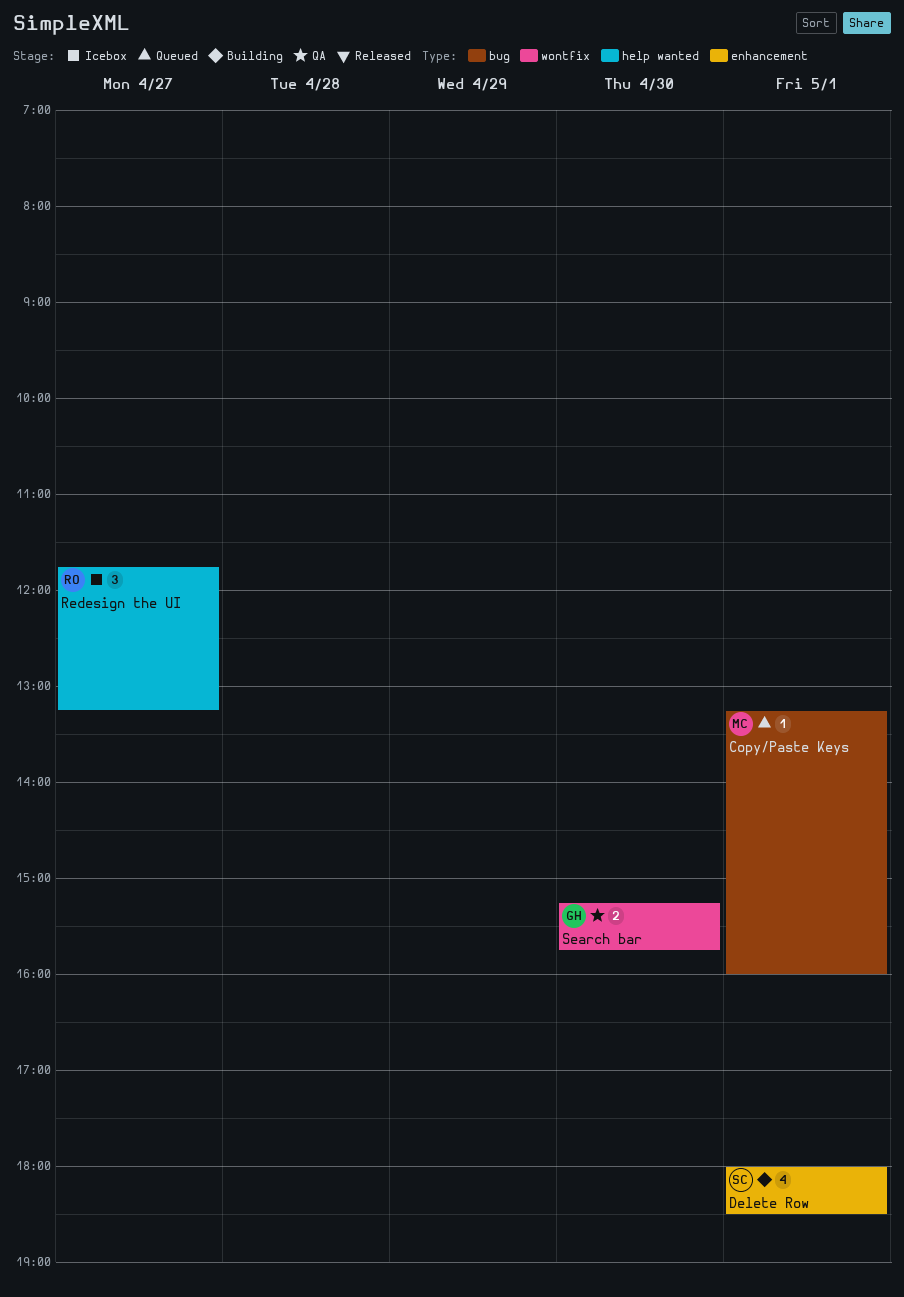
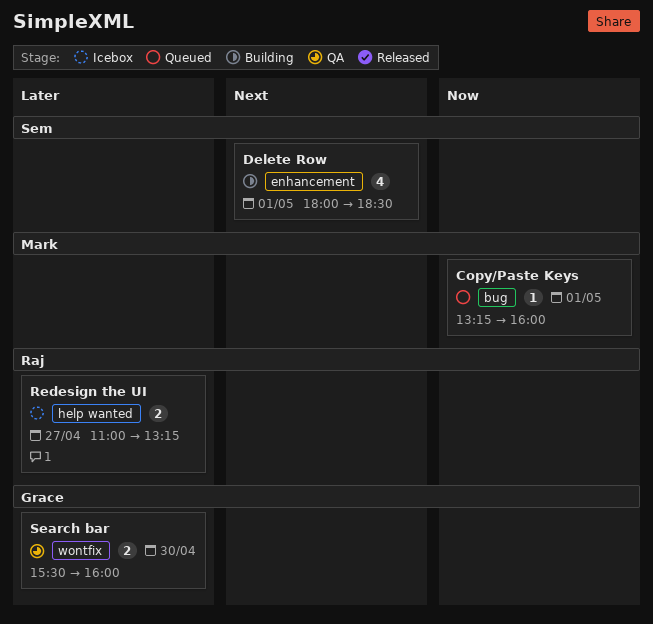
Redesign the UI, estimate: 3 -> 2
Redesign the UI, begins: 11:45 -> 11:00
Search bar, begins: 15:15 -> 15:30
Search bar, ends: 15:45 -> 16:00

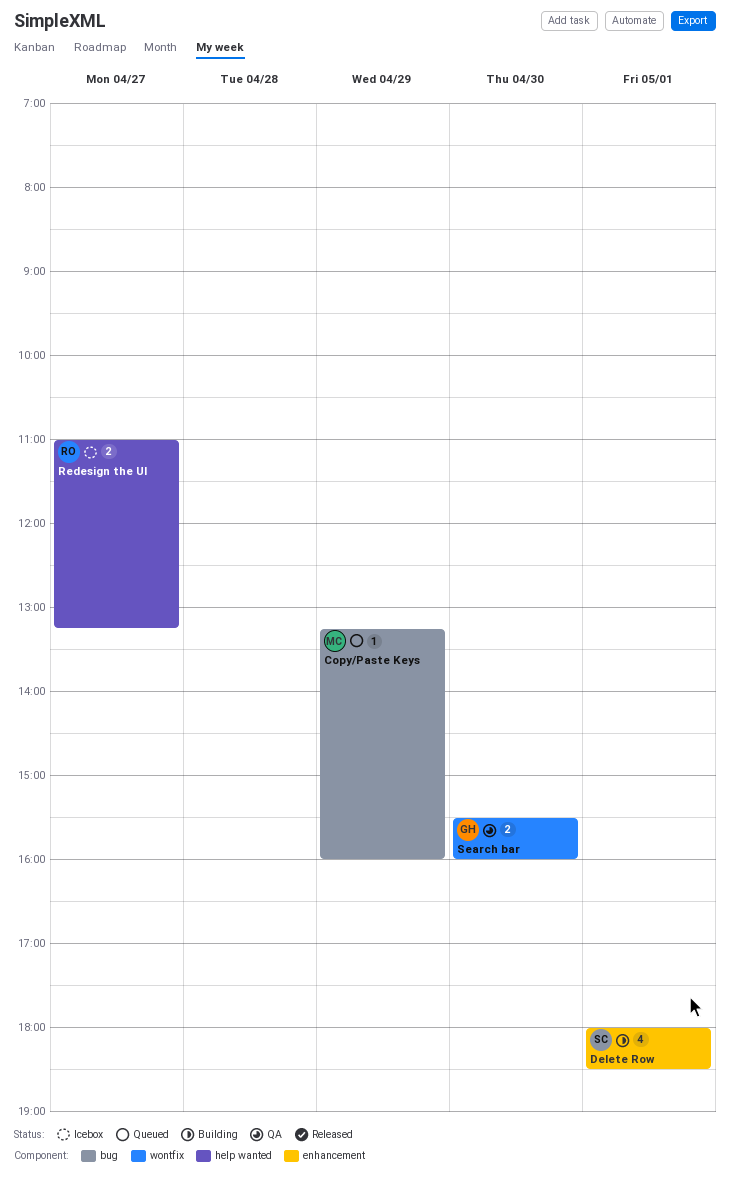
Copy/Paste Keys, day: May 1 -> Apr 29

